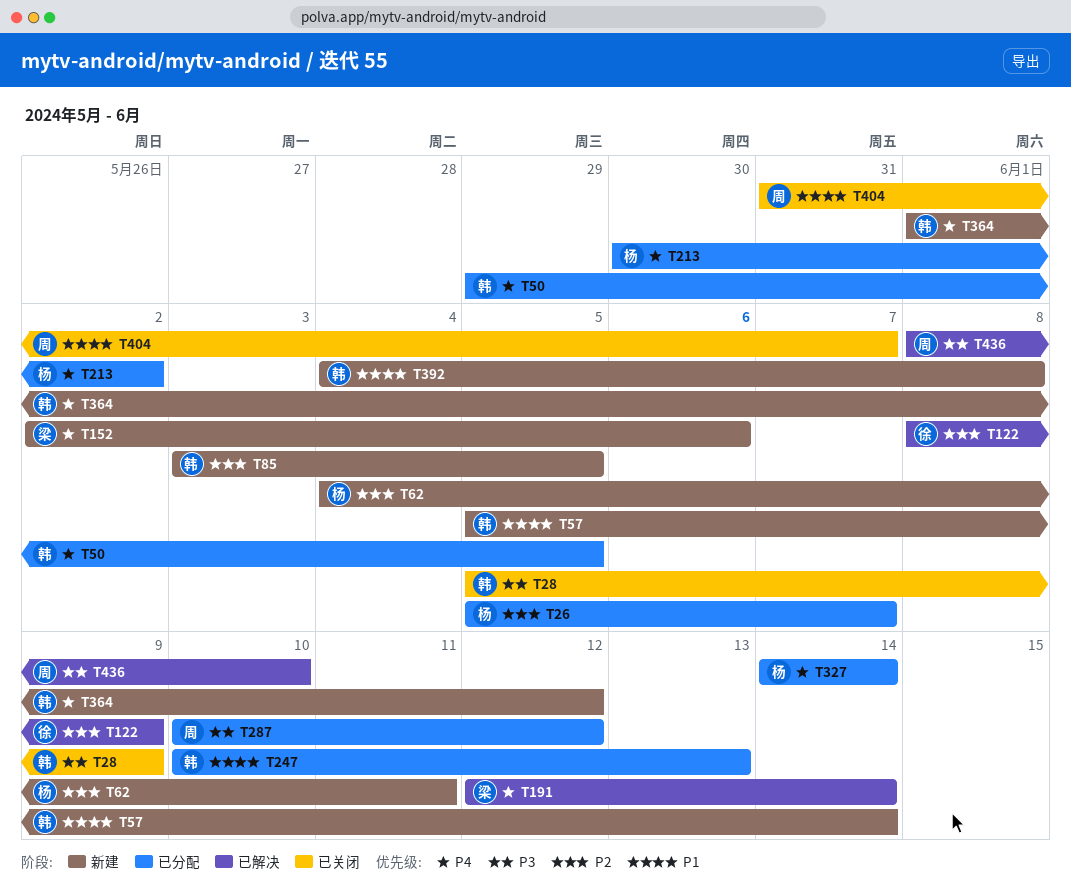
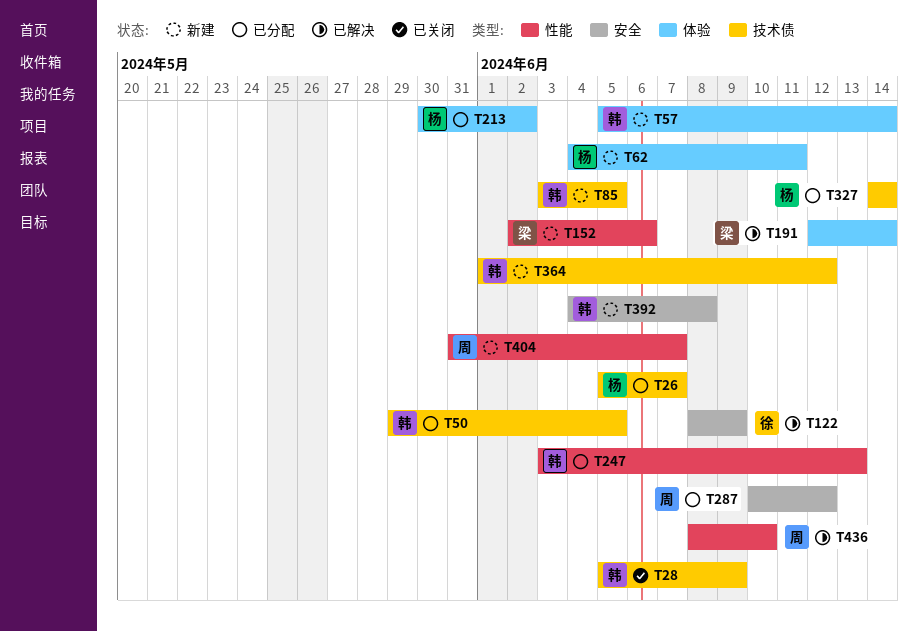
T247, start: Jun 10 -> Jun 3
T404, status: 已关闭 -> 新建

